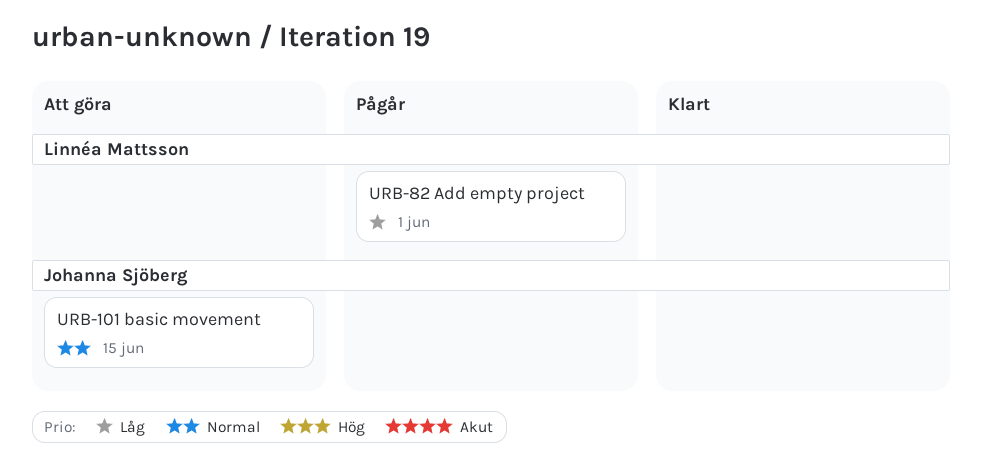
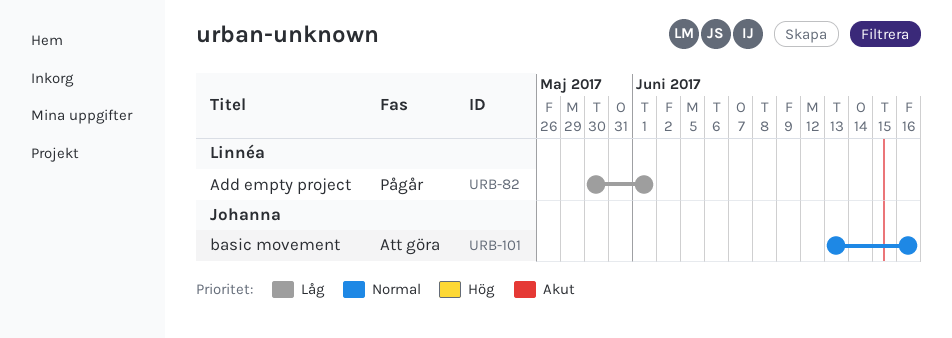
URB-101, due: Jun 15 -> Jun 16

